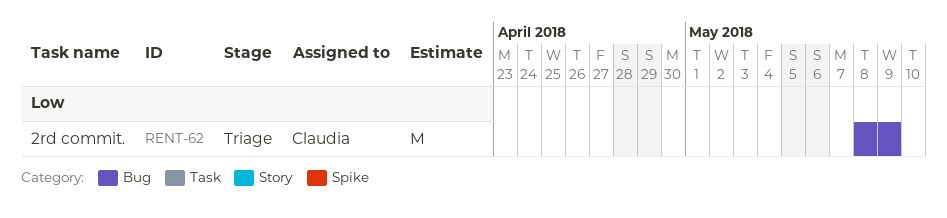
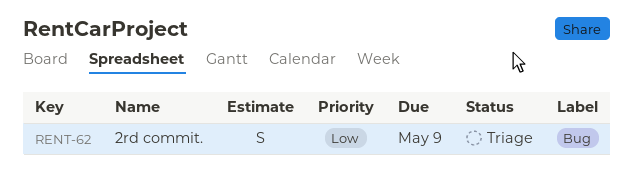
RENT-62, estimate: M -> S

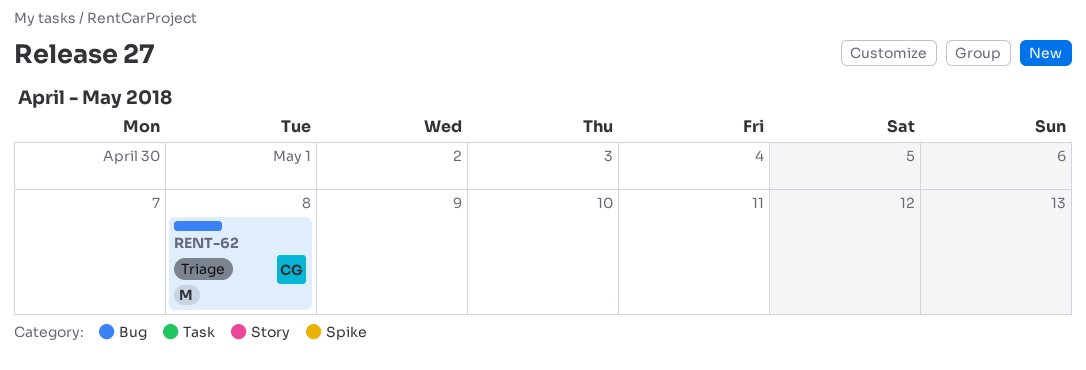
RENT-62, estimate: S -> M
RENT-62, due: May 9 -> May 8

